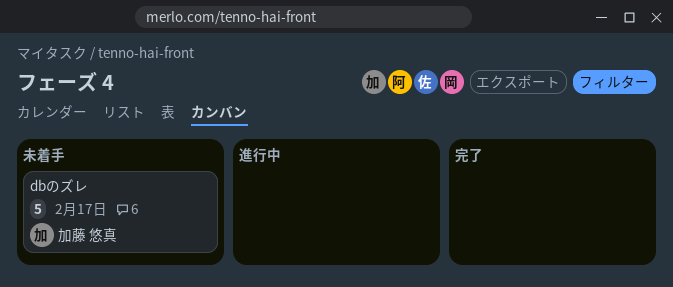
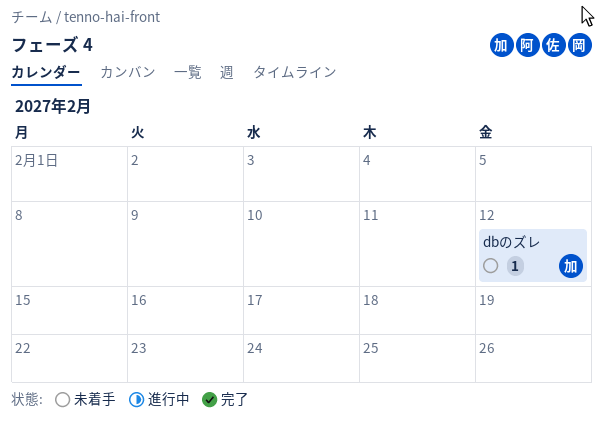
dbのズレ, estimate: 5 -> 1
dbのズレ, due: Feb 17 -> Feb 12

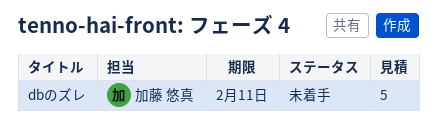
dbのズレ, estimate: 1 -> 5
dbのズレ, due: Feb 12 -> Feb 11

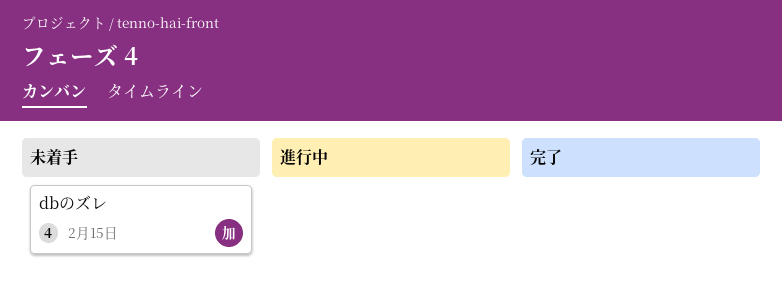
dbのズレ, estimate: 5 -> 4
dbのズレ, due: Feb 11 -> Feb 15

